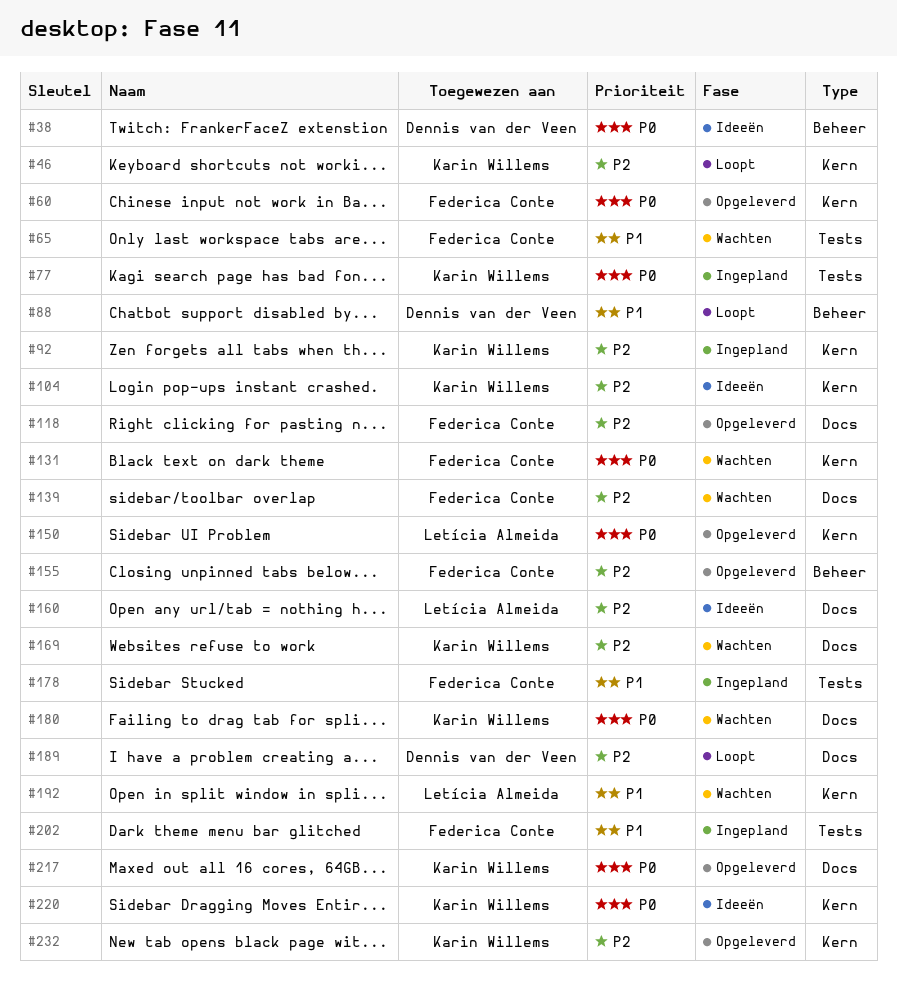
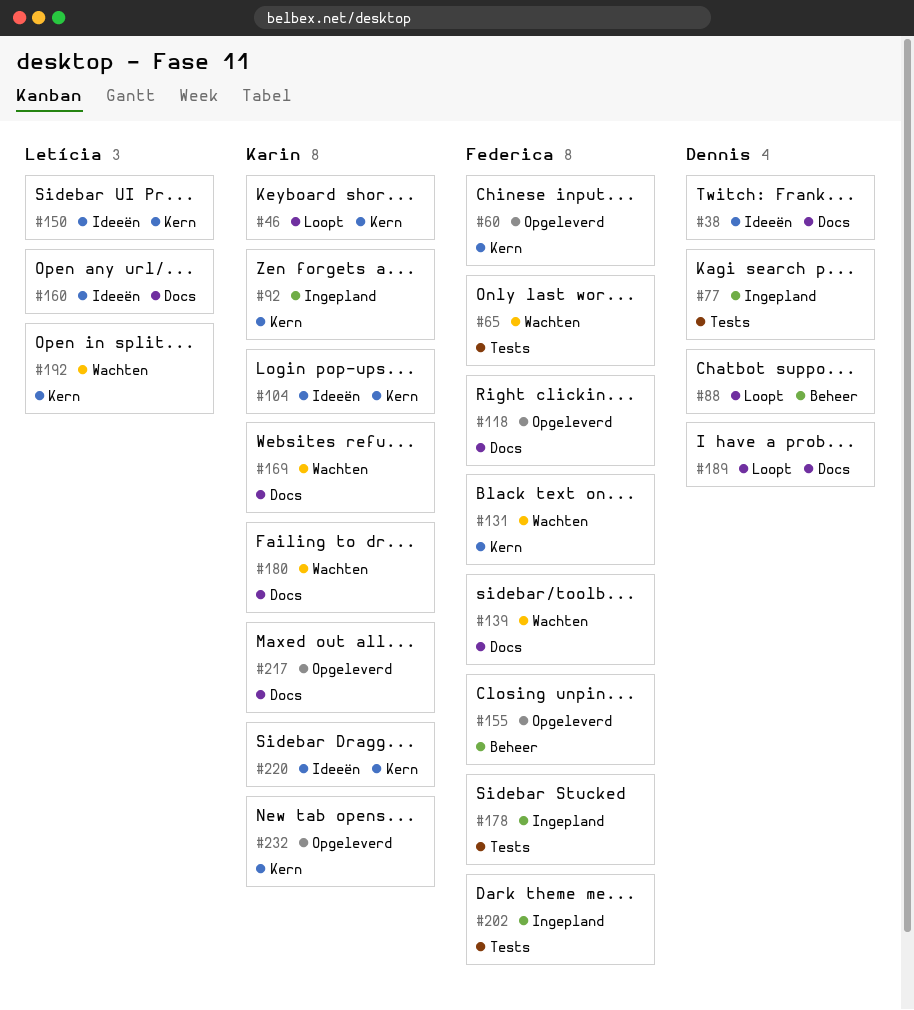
#38, label: Beheer -> Docs
#77, owner: Karin Willems -> Dennis van der Veen
#150, status: Opgeleverd -> Ideeën

